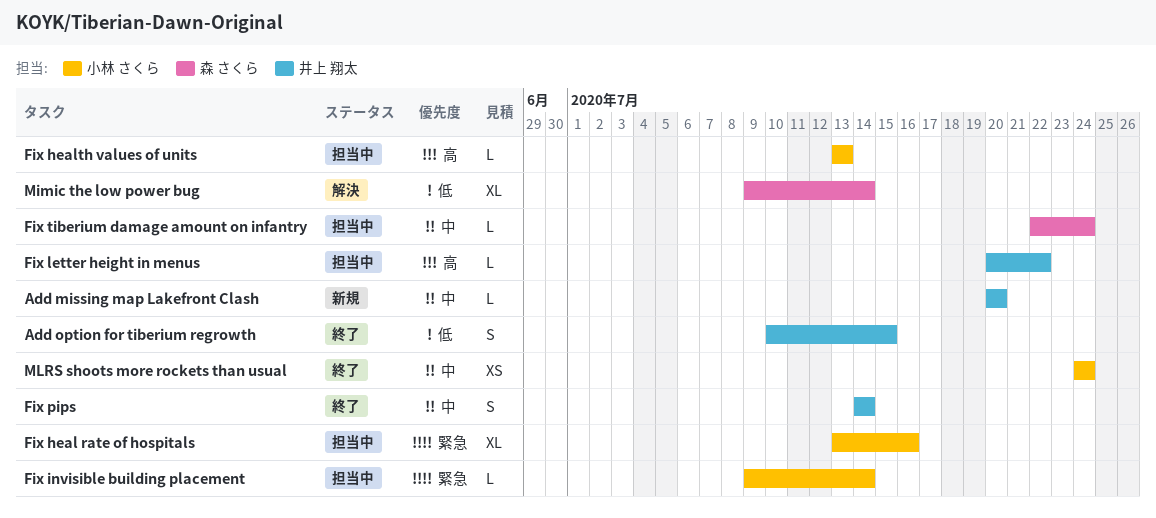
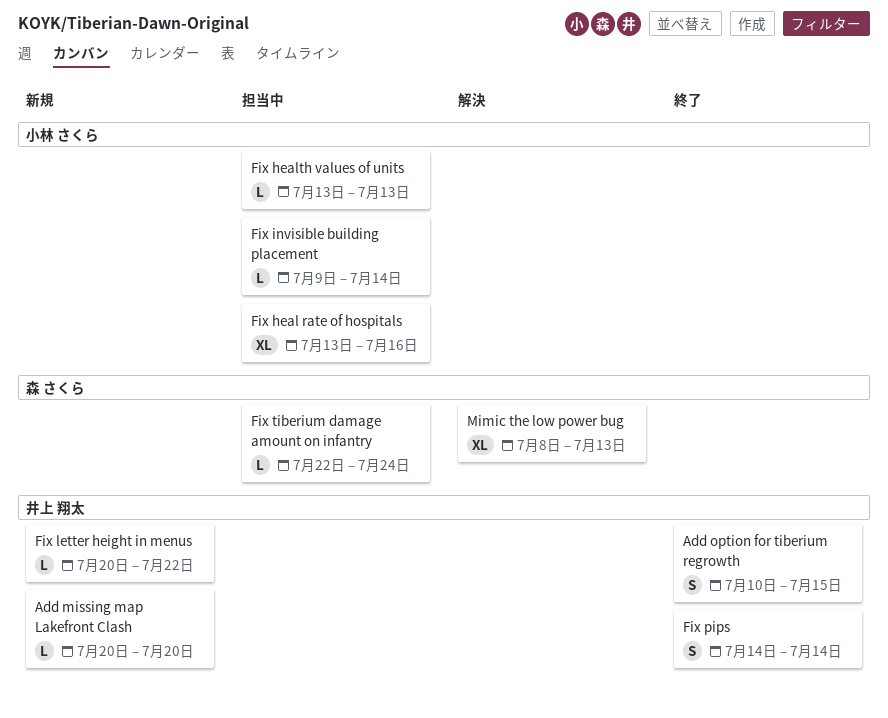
Fix letter height in menus, status: 担当中 -> 新規
Mimic the low power bug, start: Jul 9 -> Jul 8
Mimic the low power bug, due: Jul 14 -> Jul 13
MLRS shoots more rockets than usual: present -> none

